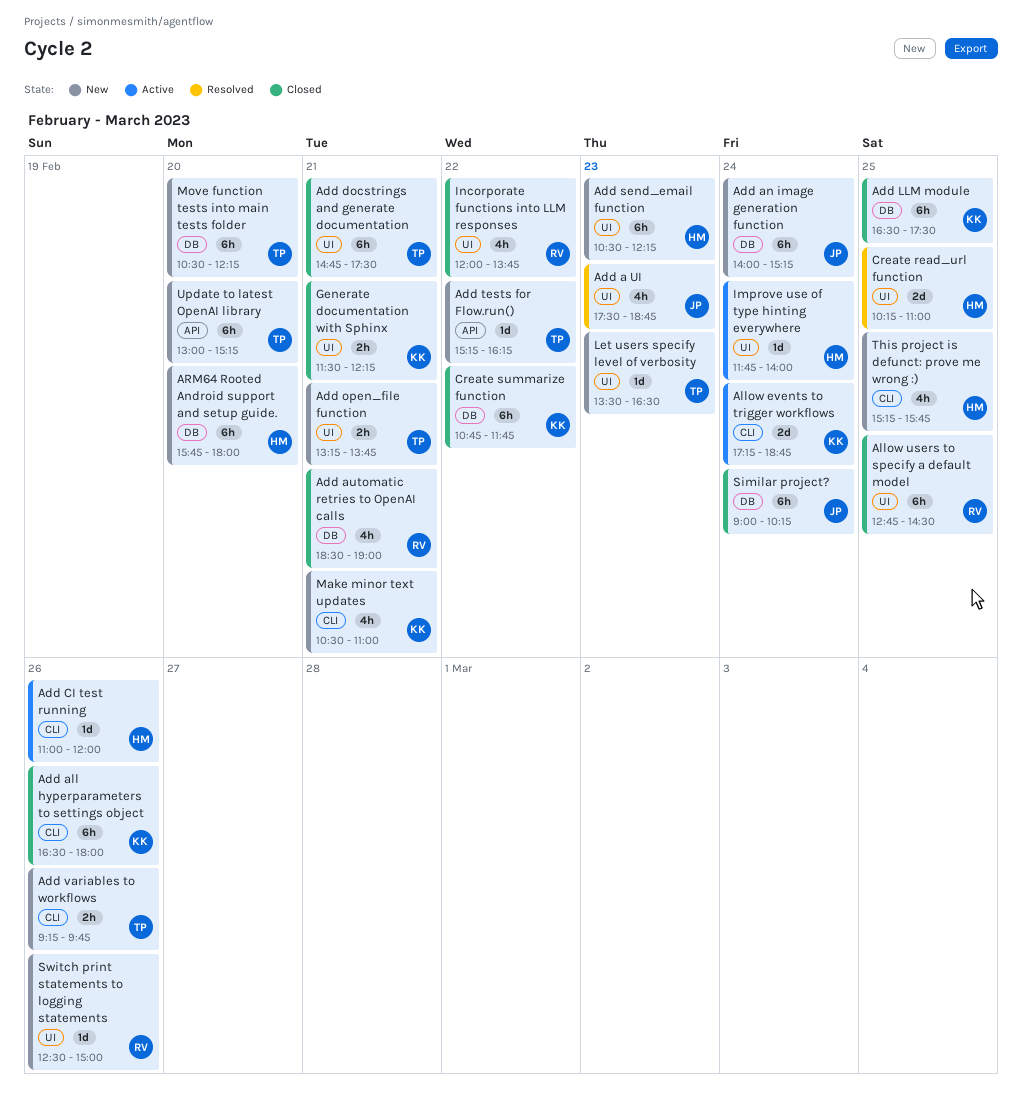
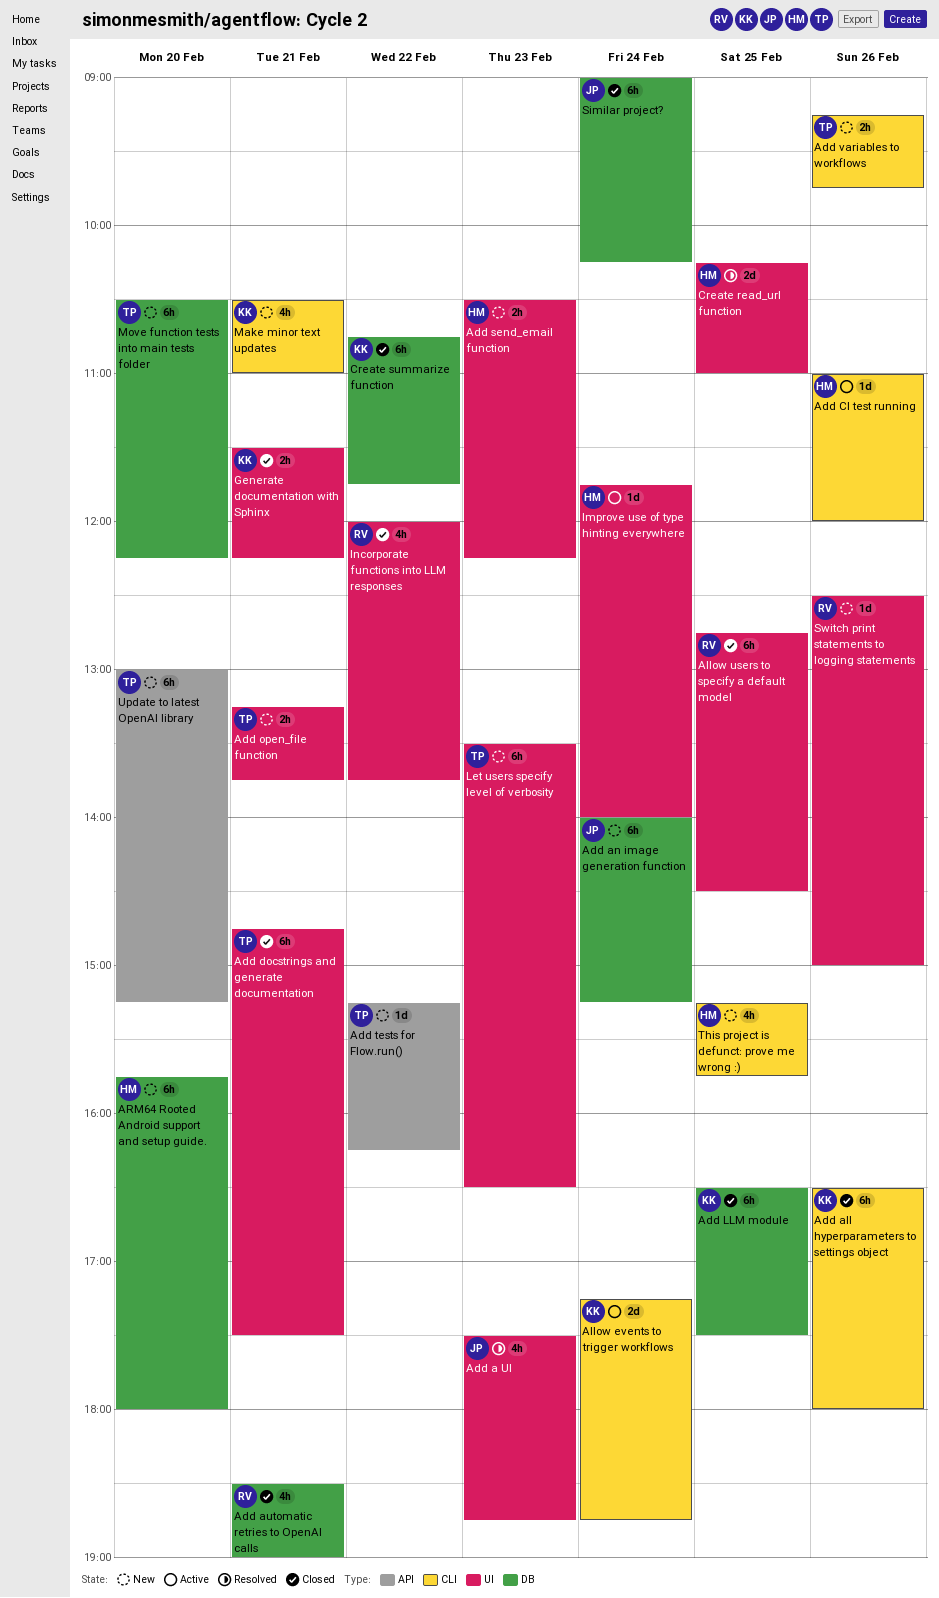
Add send_email function, estimate: 6h -> 2h
Let users specify level of verbosity, estimate: 1d -> 6h

